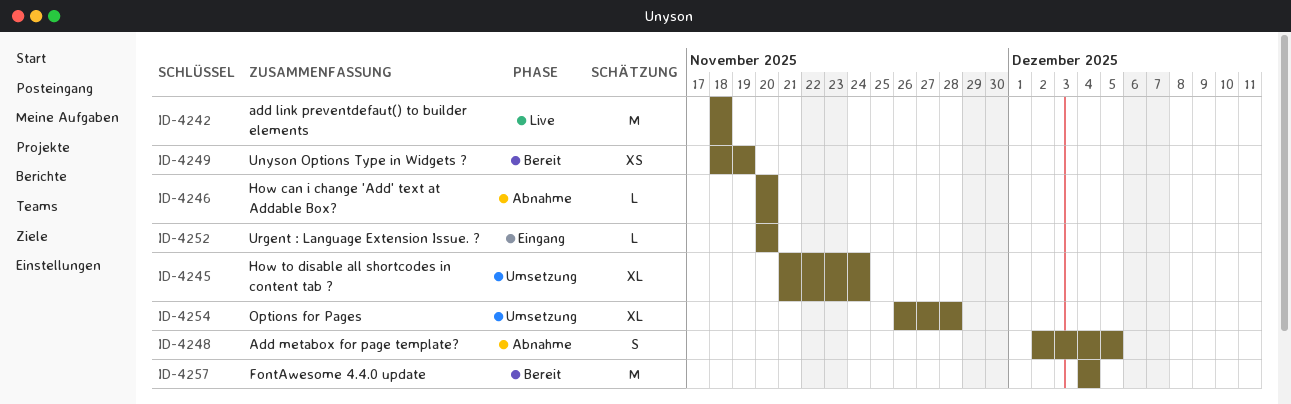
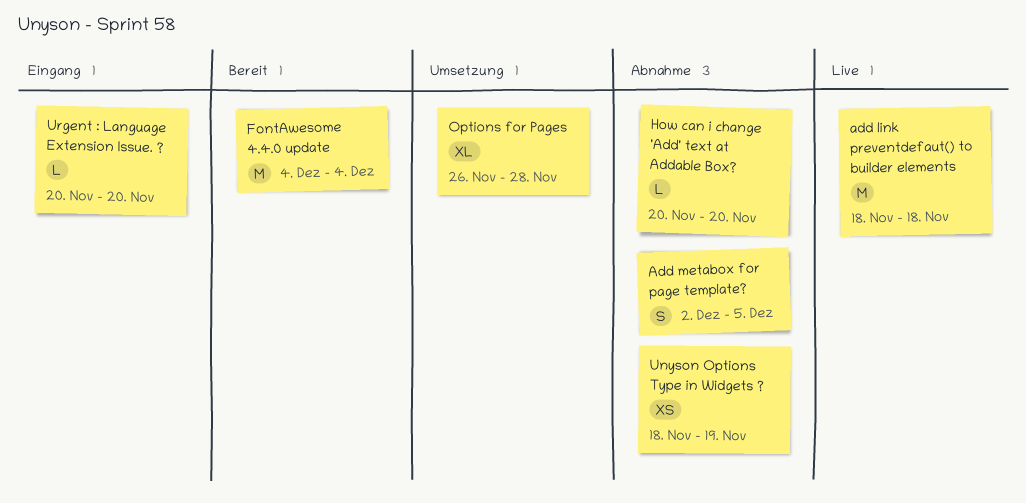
How to disable all shortcodes in content tab ?: present -> none
Unyson Options Type in Widgets ?, status: Bereit -> Abnahme

